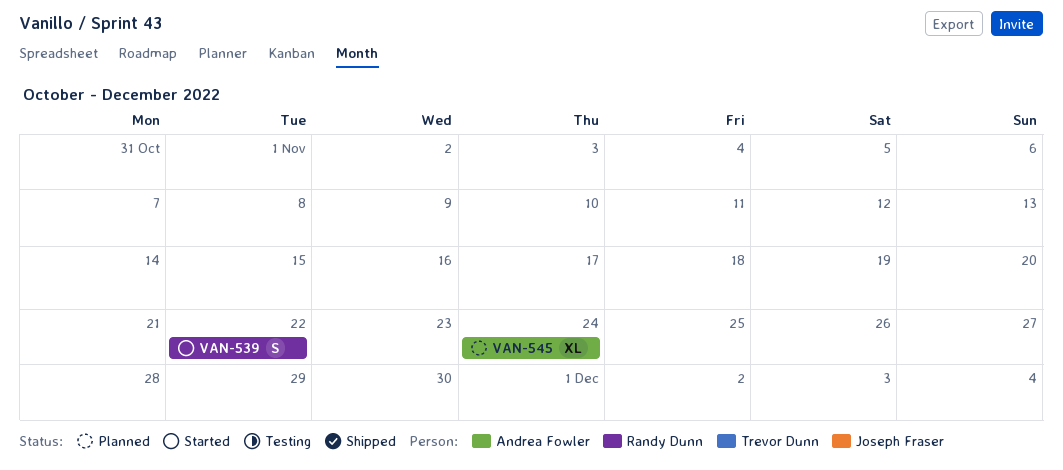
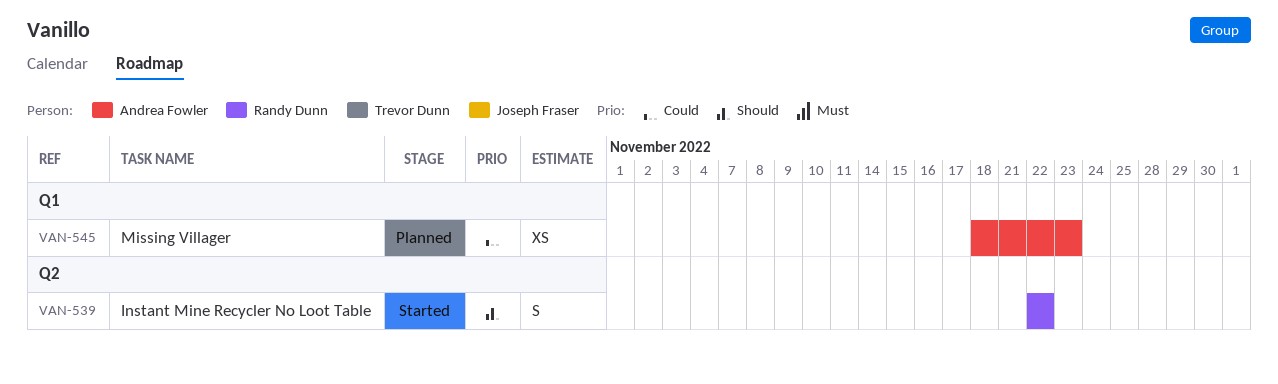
VAN-545, estimate: XL -> XS
VAN-545, start: Nov 24 -> Nov 18
VAN-545, due: Nov 24 -> Nov 23

